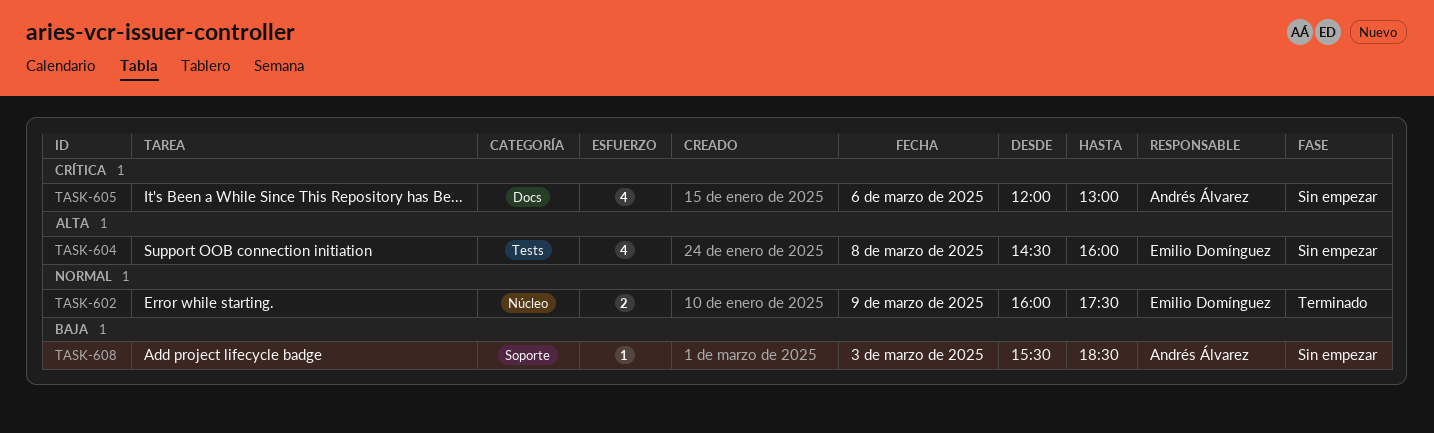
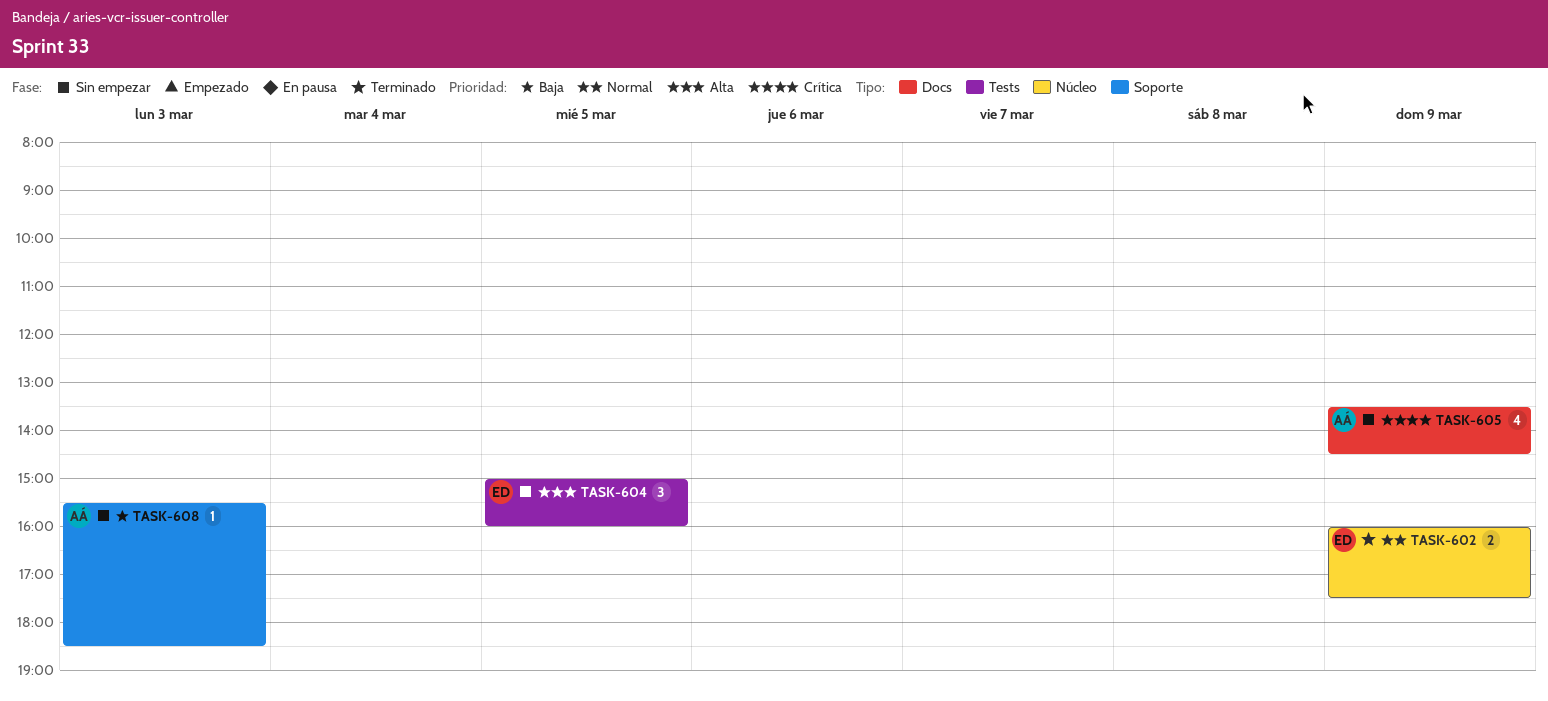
TASK-604, estimate: 4 -> 3
TASK-604, day: Mar 8 -> Mar 5
TASK-604, begins: 14:30 -> 15:00
TASK-605, day: Mar 6 -> Mar 9
TASK-605, begins: 12:00 -> 13:30
TASK-605, ends: 13:00 -> 14:30

